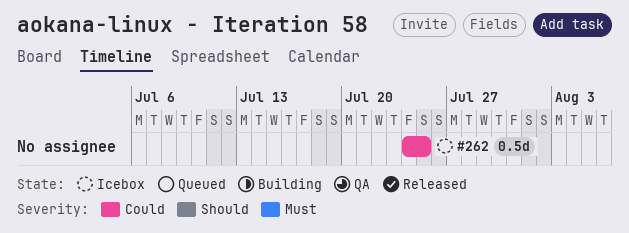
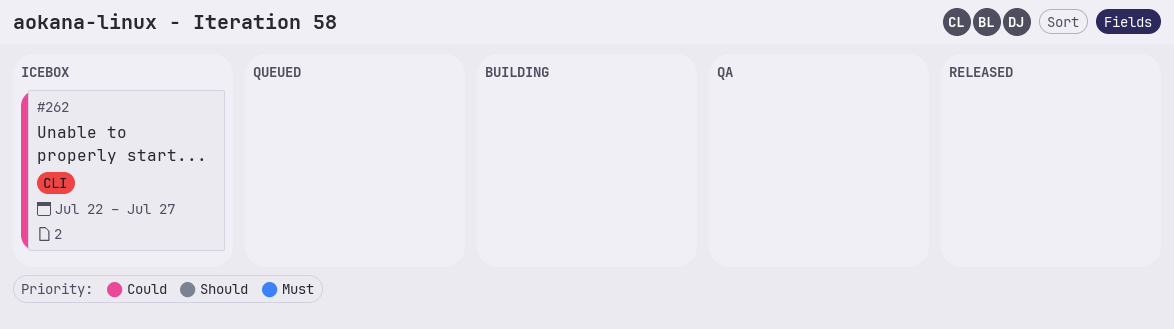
#262, start: Jul 24 -> Jul 22
#262, due: Jul 25 -> Jul 27

